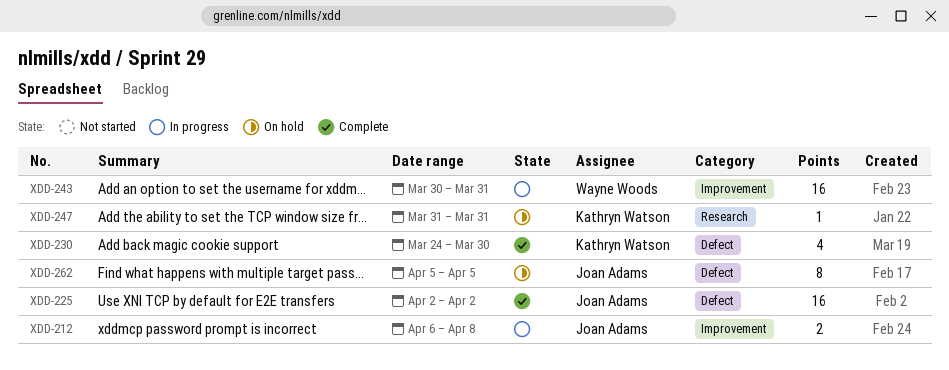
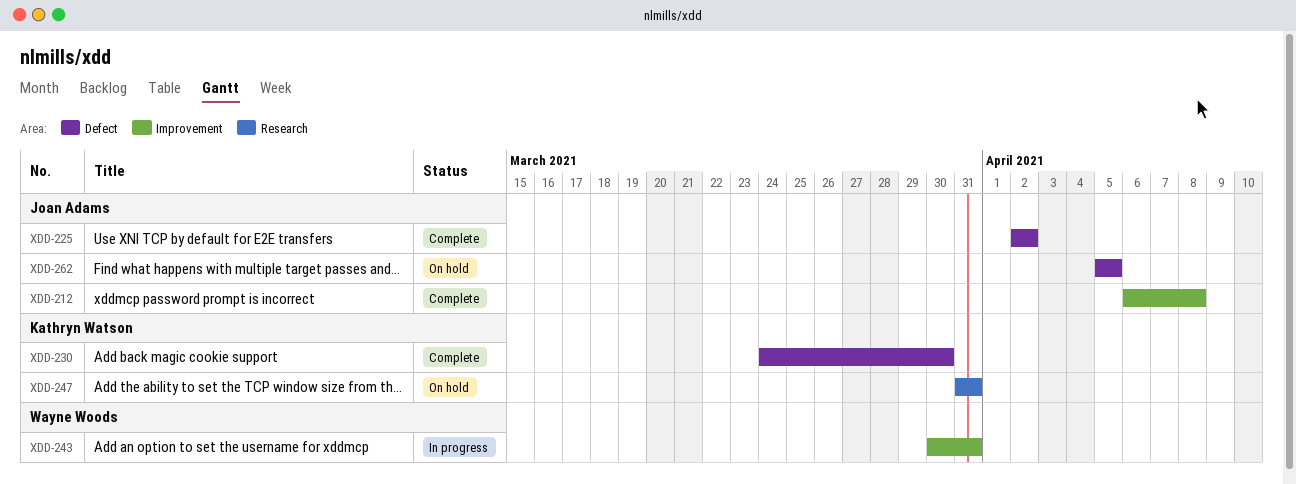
XDD-212, status: In progress -> Complete

